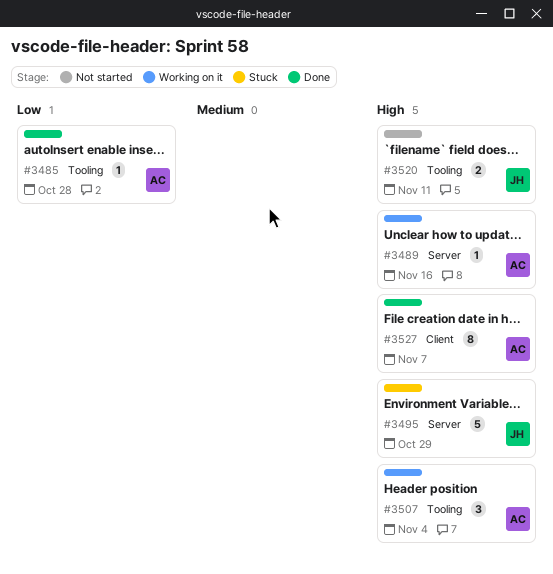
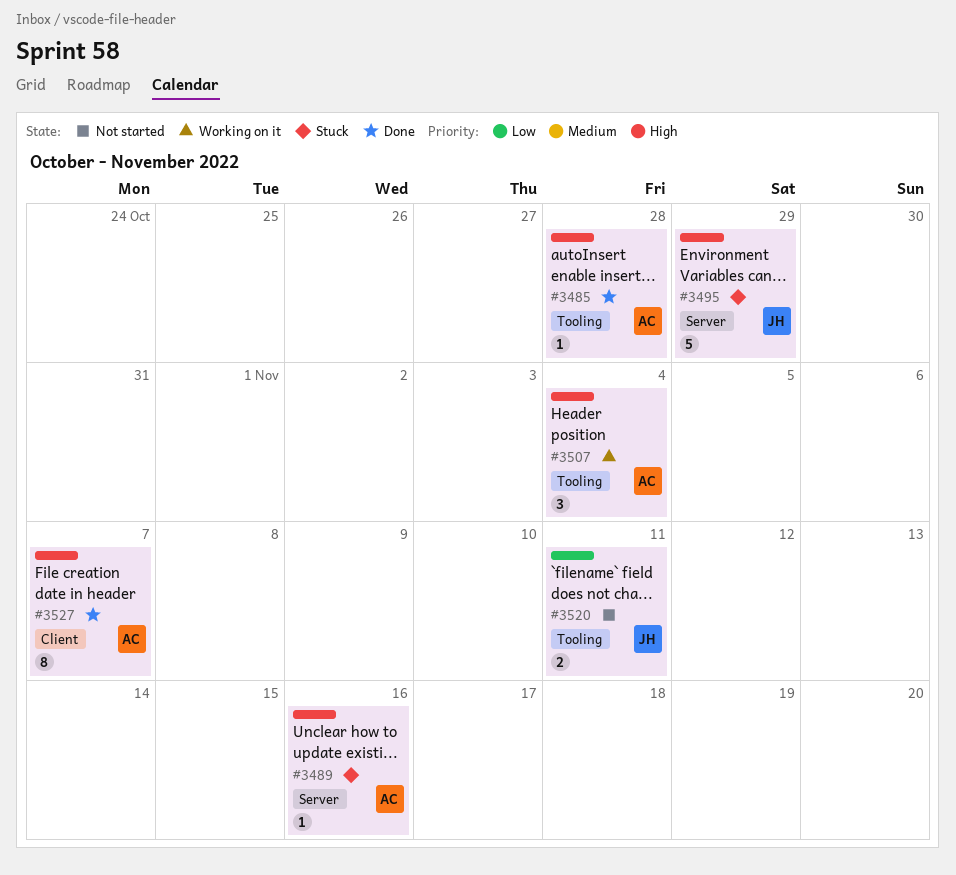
#3485, priority: Low -> High
#3489, status: Working on it -> Stuck
#3520, priority: High -> Low

